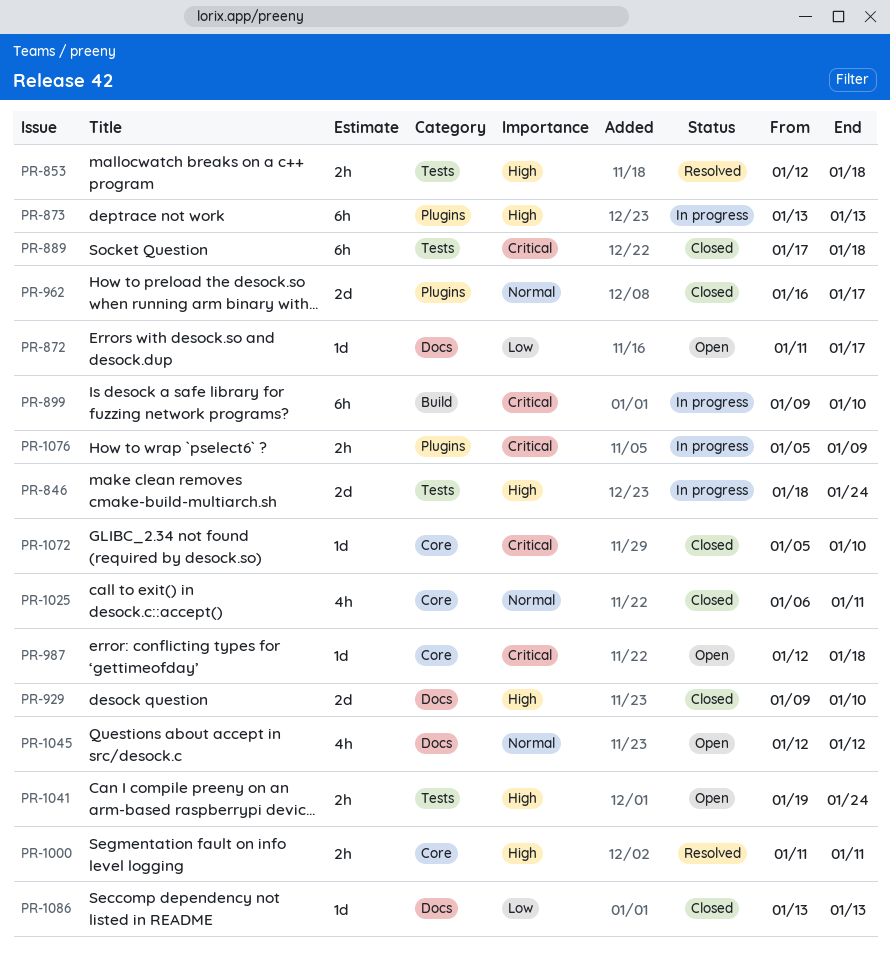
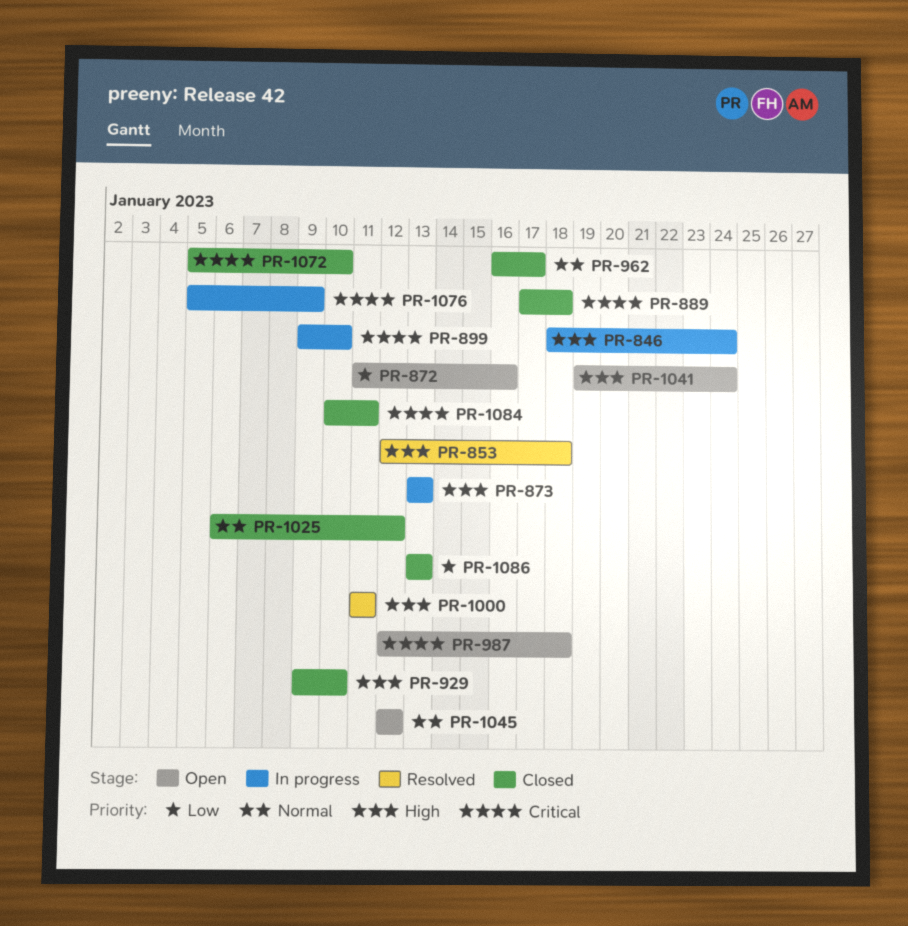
PR-872, due: Jan 17 -> Jan 16
PR-1025, due: Jan 11 -> Jan 12
PR-1084: none -> present

